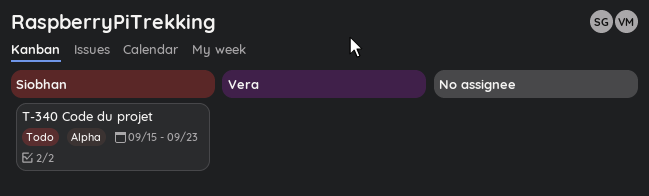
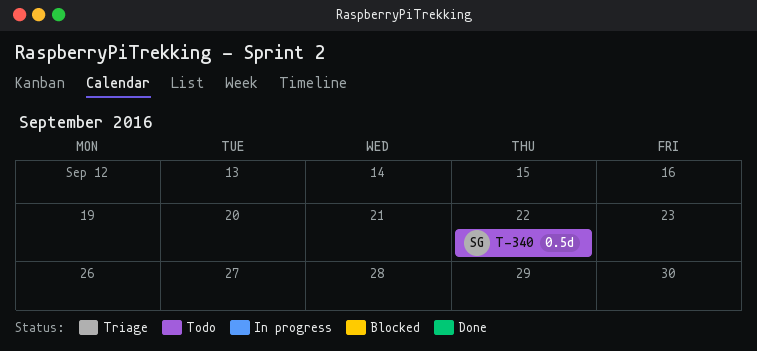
T-340, start: Sep 15 -> Sep 22
T-340, due: Sep 23 -> Sep 22

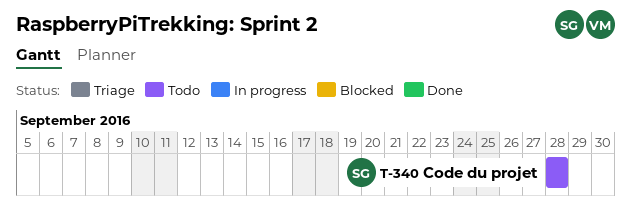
T-340, start: Sep 22 -> Sep 28
T-340, due: Sep 22 -> Sep 28

